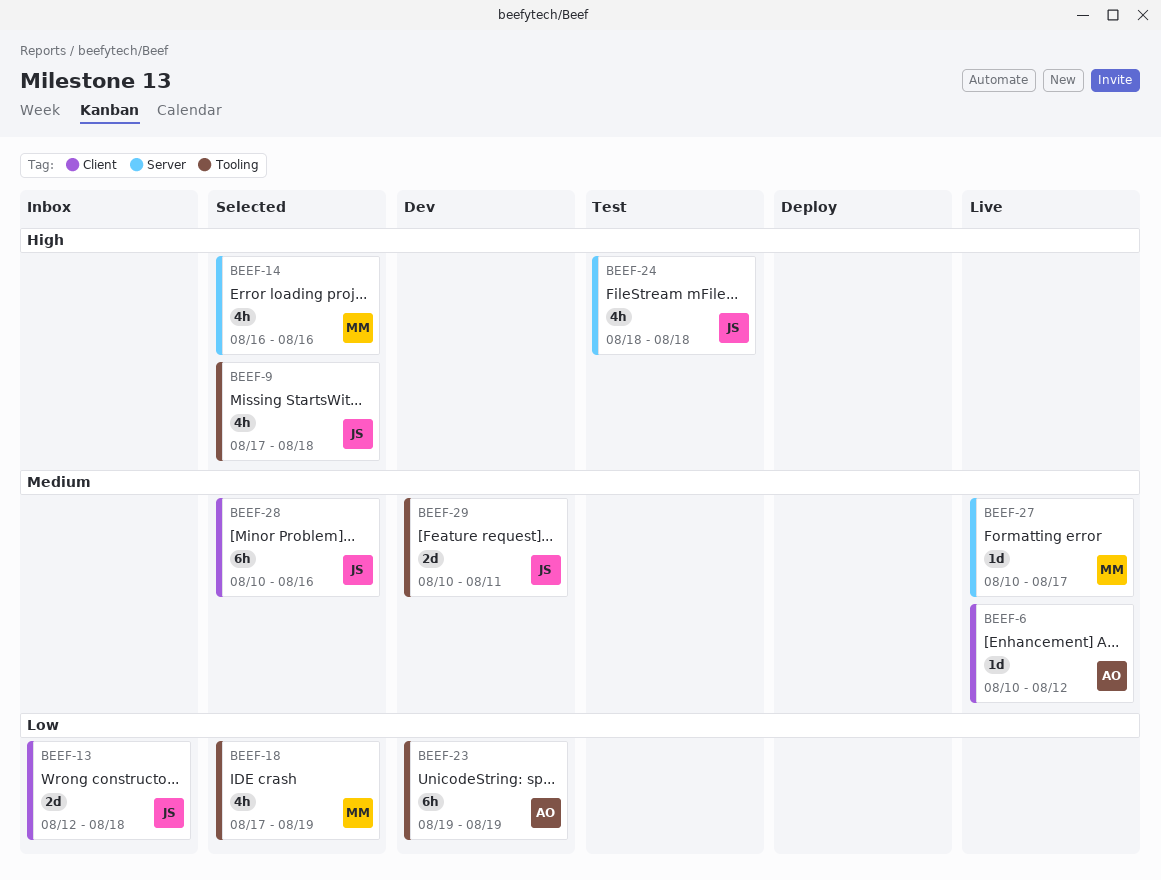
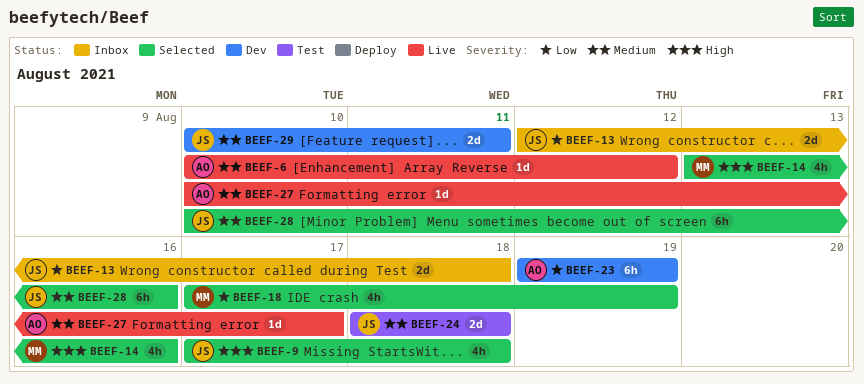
BEEF-14, start: Aug 16 -> Aug 13
BEEF-24, priority: High -> Medium
BEEF-24, estimate: 4h -> 2d
BEEF-27, owner: MM -> AO

